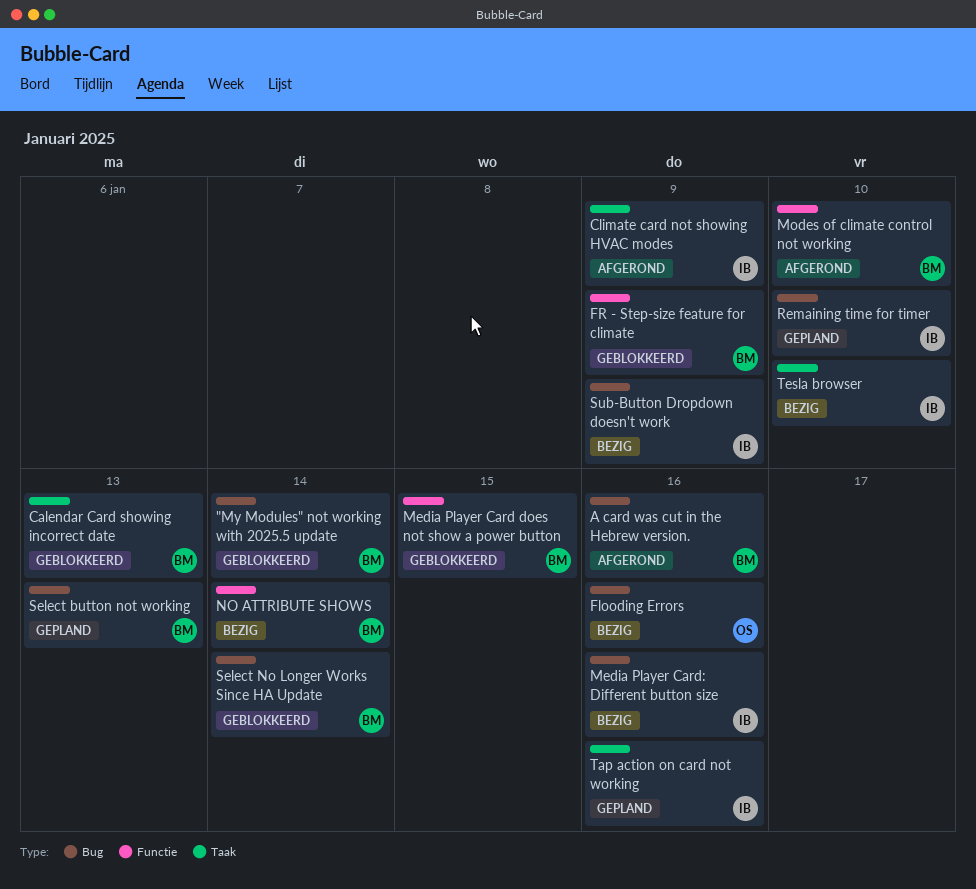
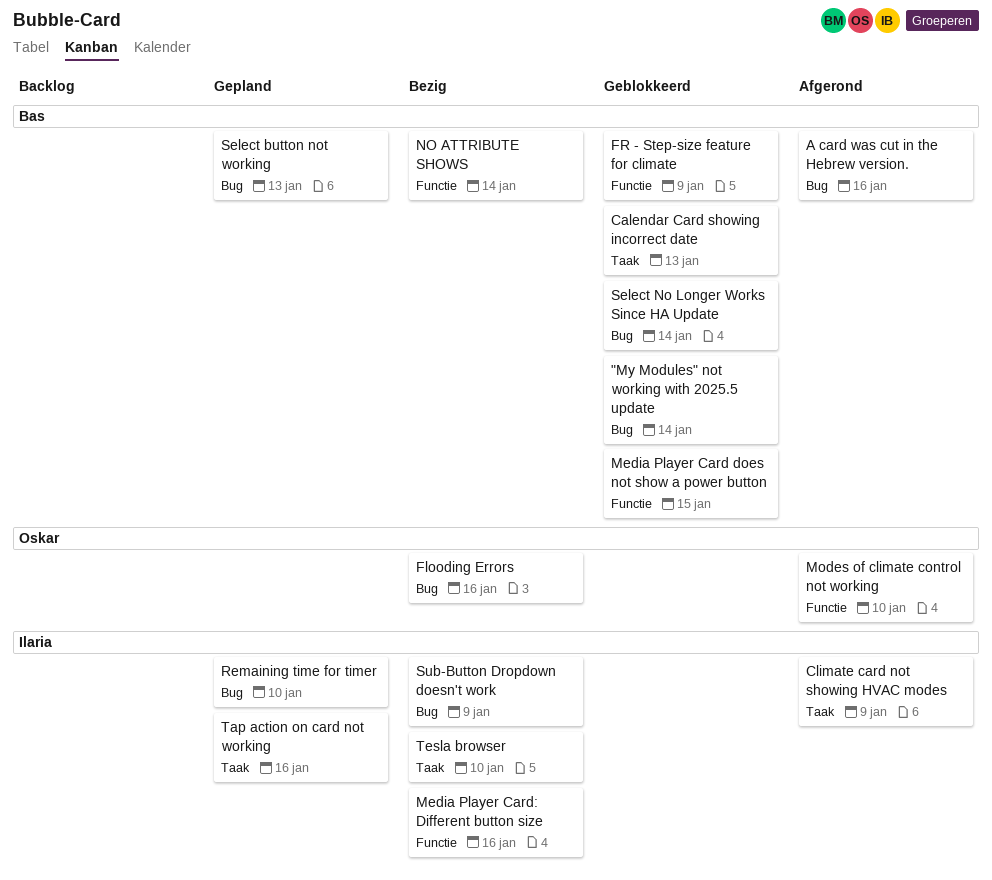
Media Player Card: Different button size, label: Bug -> Functie
Modes of climate control not working, owner: Bas -> Oskar

